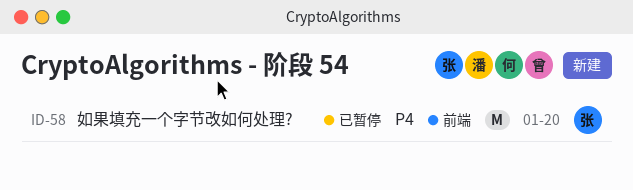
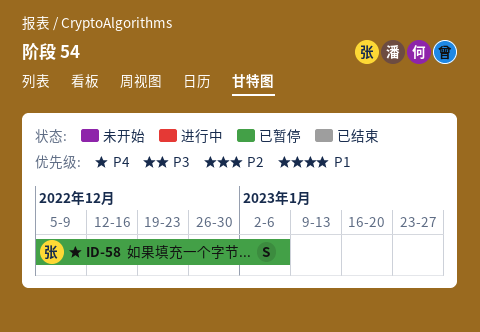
ID-58, estimate: M -> S
ID-58, due: Jan 20 -> Jan 6

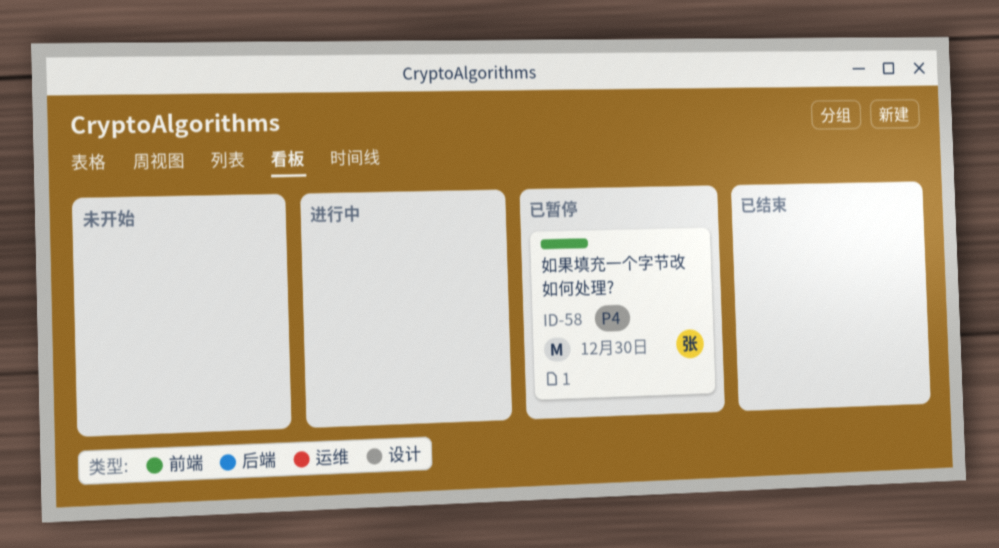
ID-58, estimate: S -> M
ID-58, due: Jan 6 -> Dec 30

